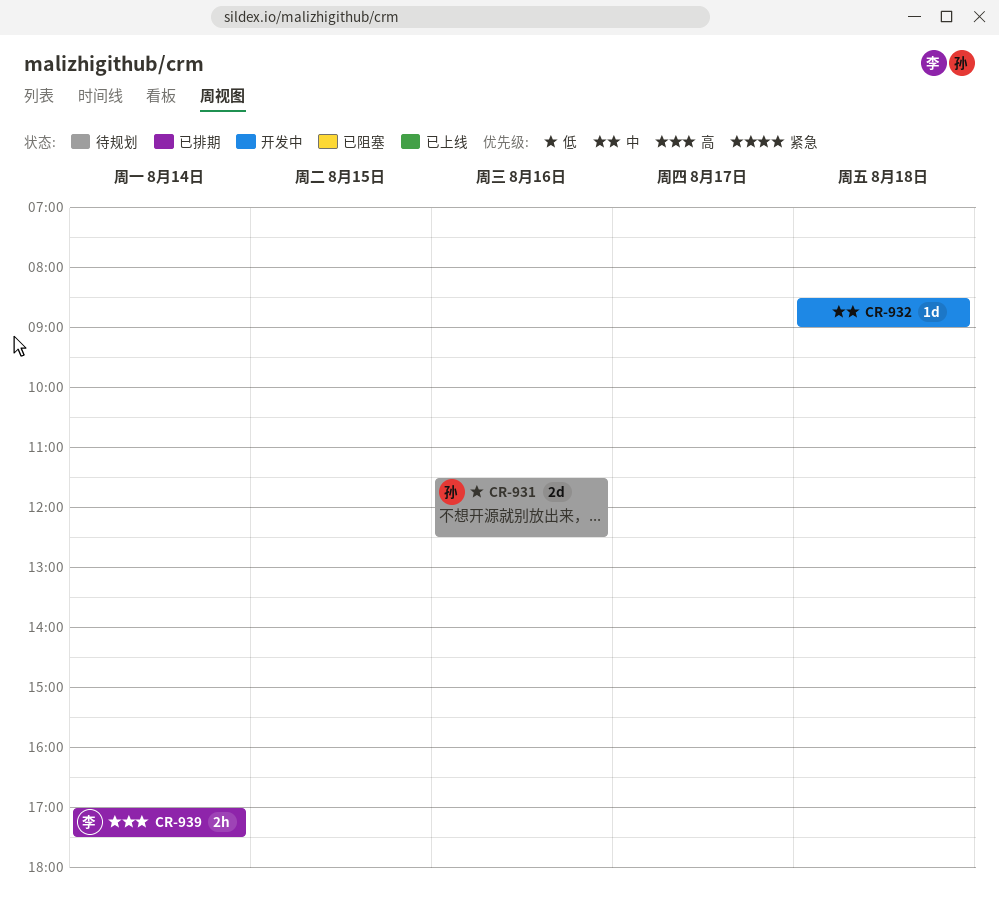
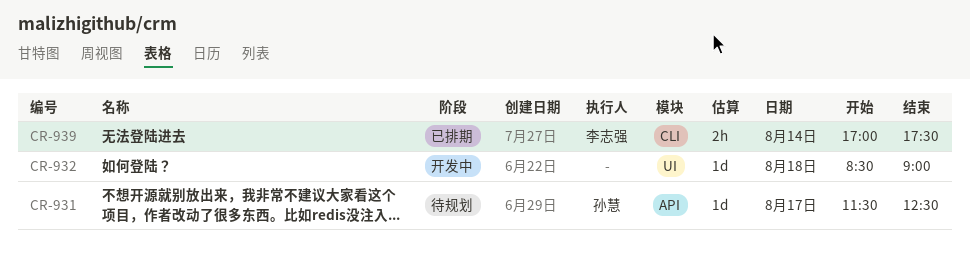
CR-931, estimate: 2d -> 1d
CR-931, day: Aug 16 -> Aug 17

